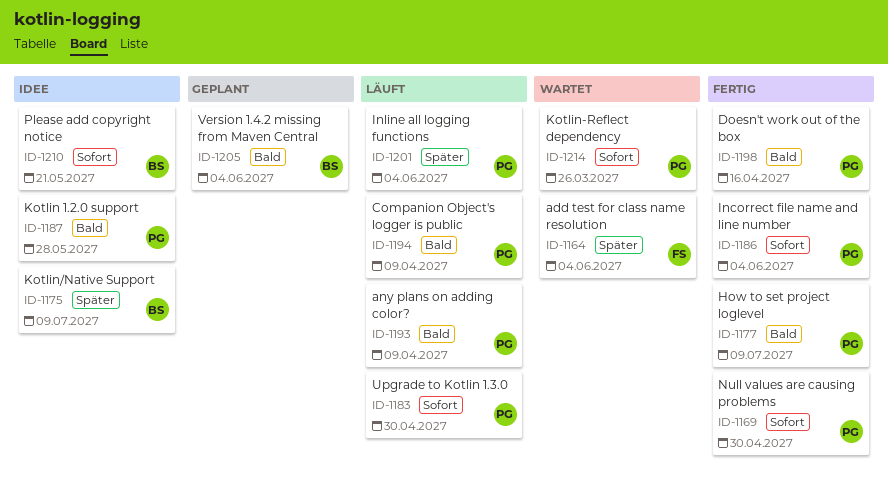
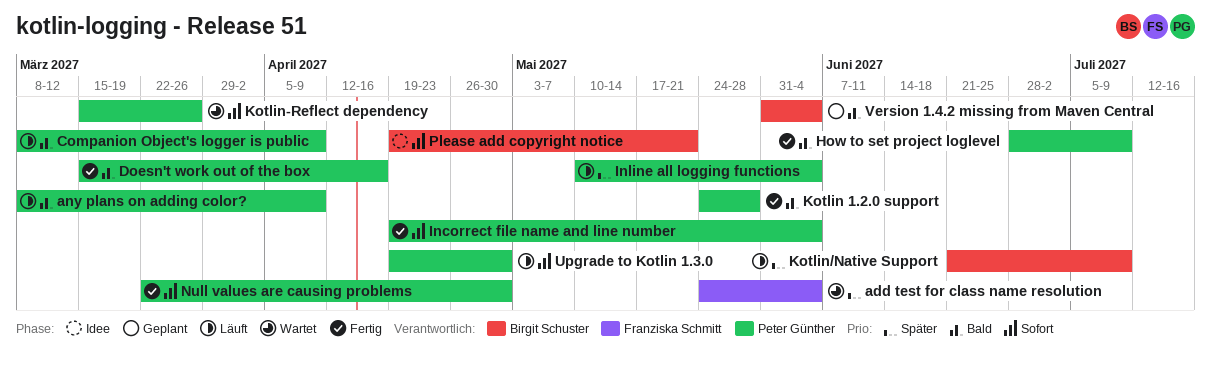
Kotlin 1.2.0 support, status: Idee -> Fertig
Kotlin/Native Support, status: Idee -> Läuft

